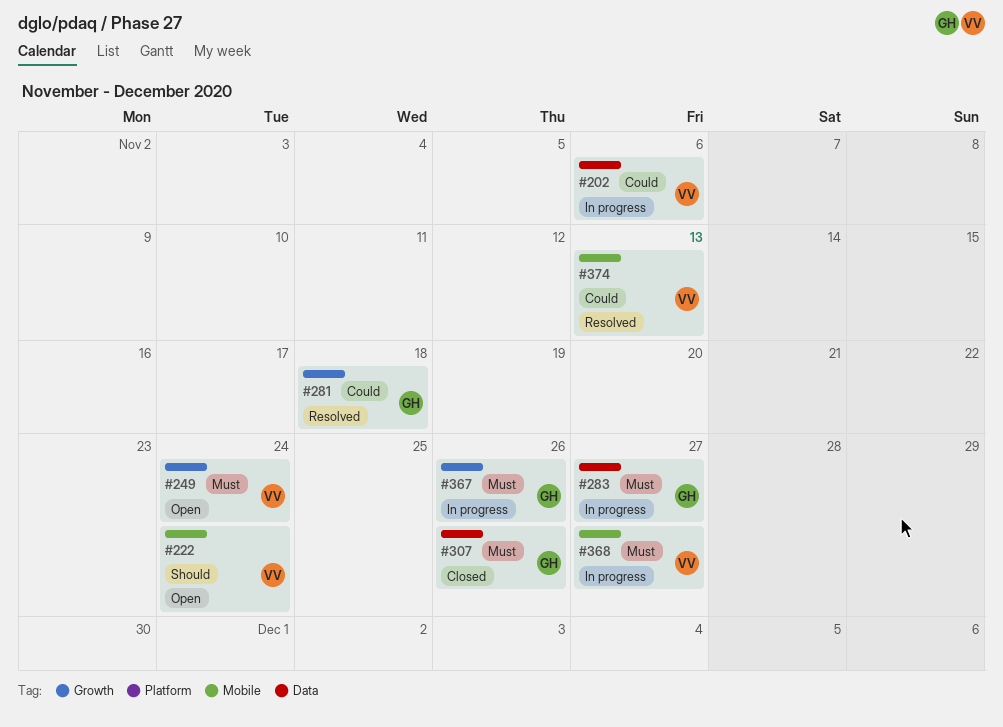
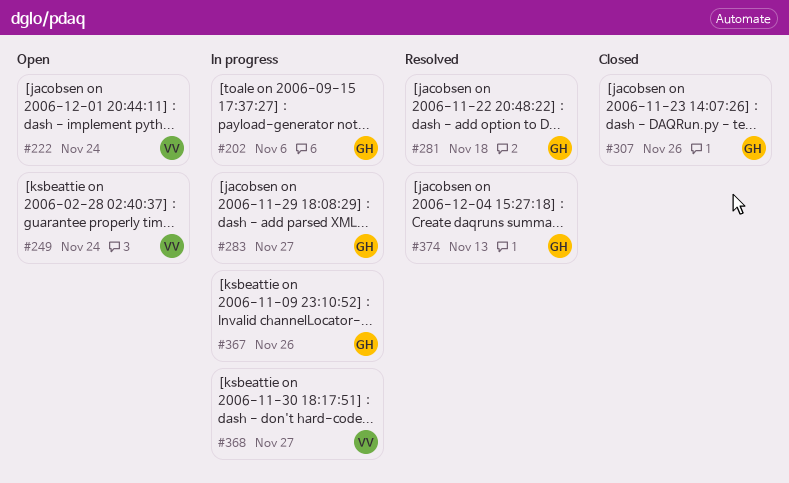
#202, owner: VV -> GH
#374, owner: VV -> GH

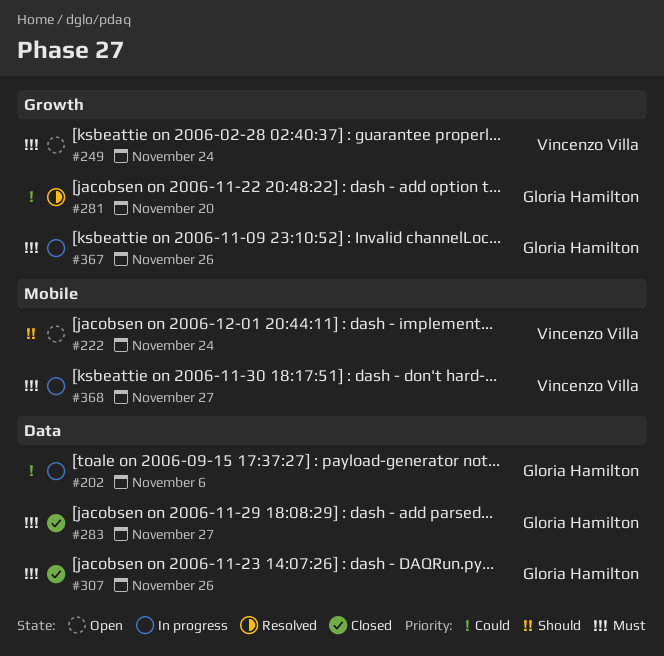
#281, due: Nov 18 -> Nov 20
#283, status: In progress -> Closed
#374: present -> none

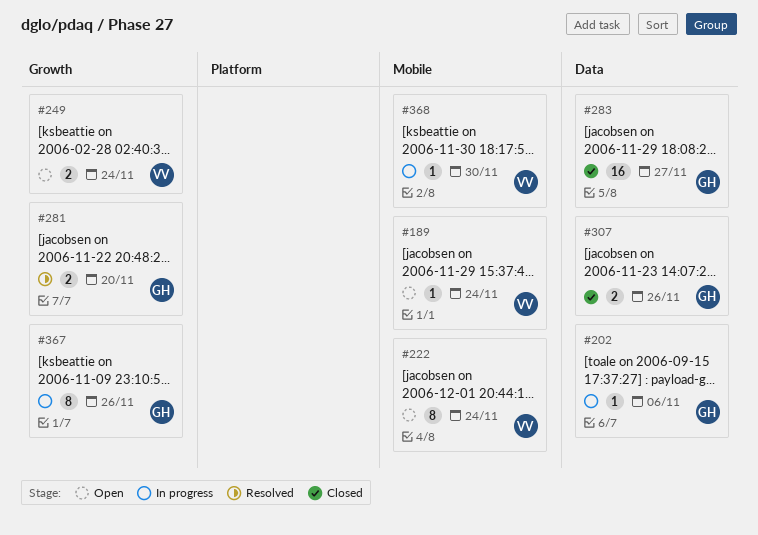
#189: none -> present
#368, due: Nov 27 -> Nov 30

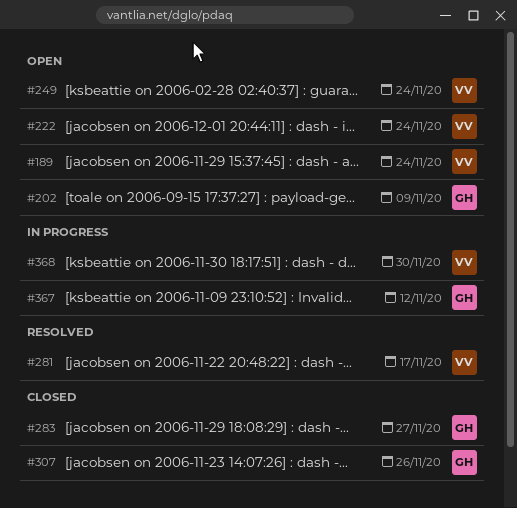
#202, status: In progress -> Open
#202, due: Nov 6 -> Nov 9
#281, owner: GH -> VV
#281, due: Nov 20 -> Nov 17
#367, due: Nov 26 -> Nov 12

